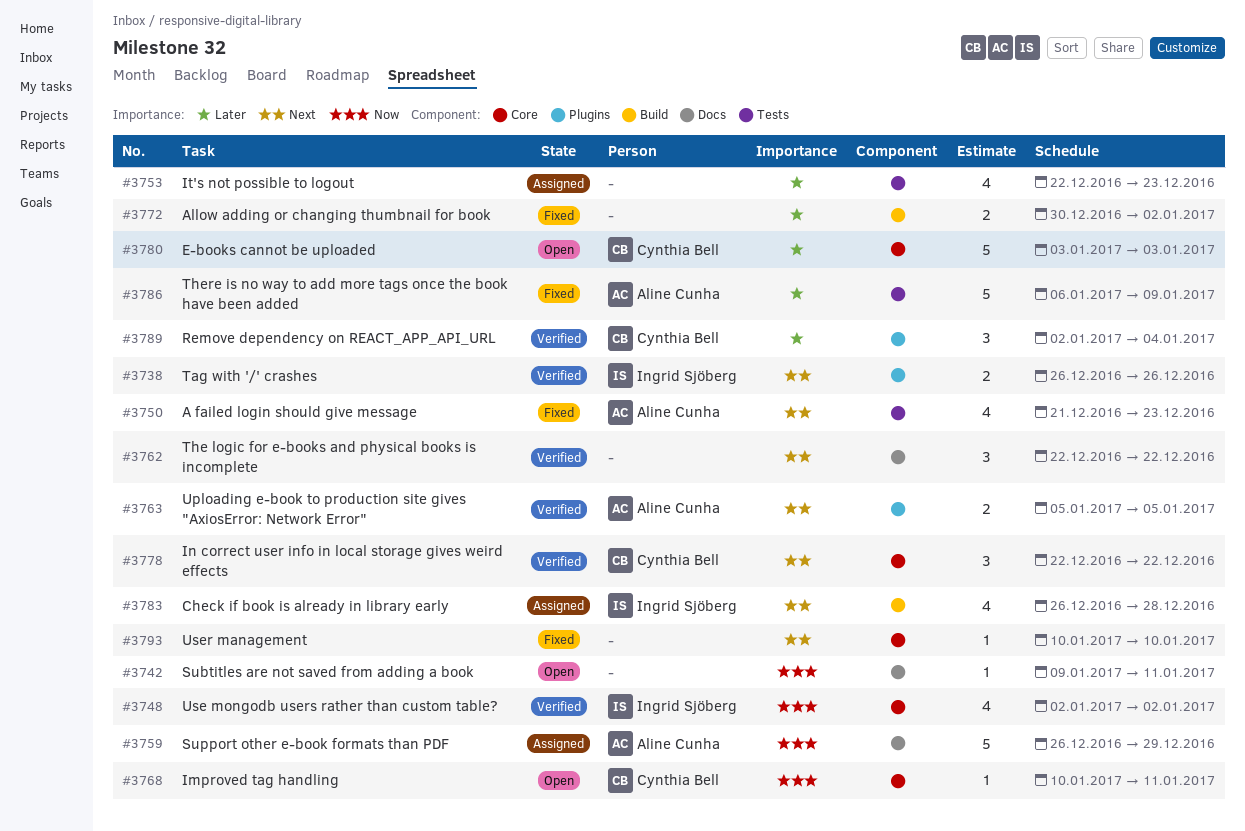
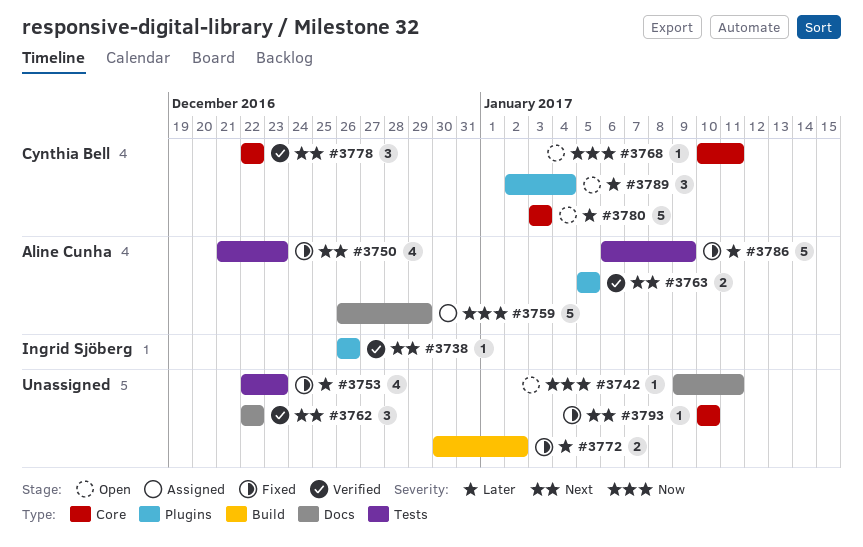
#3738, estimate: 2 -> 1
#3748: present -> none
#3753, status: Assigned -> Fixed
#3783: present -> none
#3789, status: Verified -> Open

